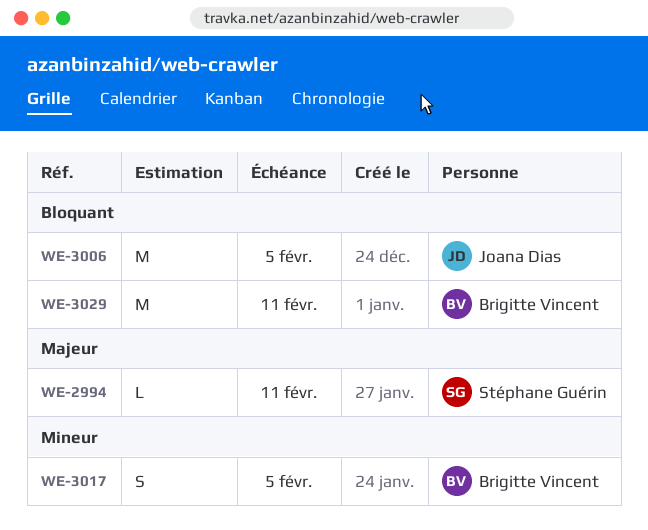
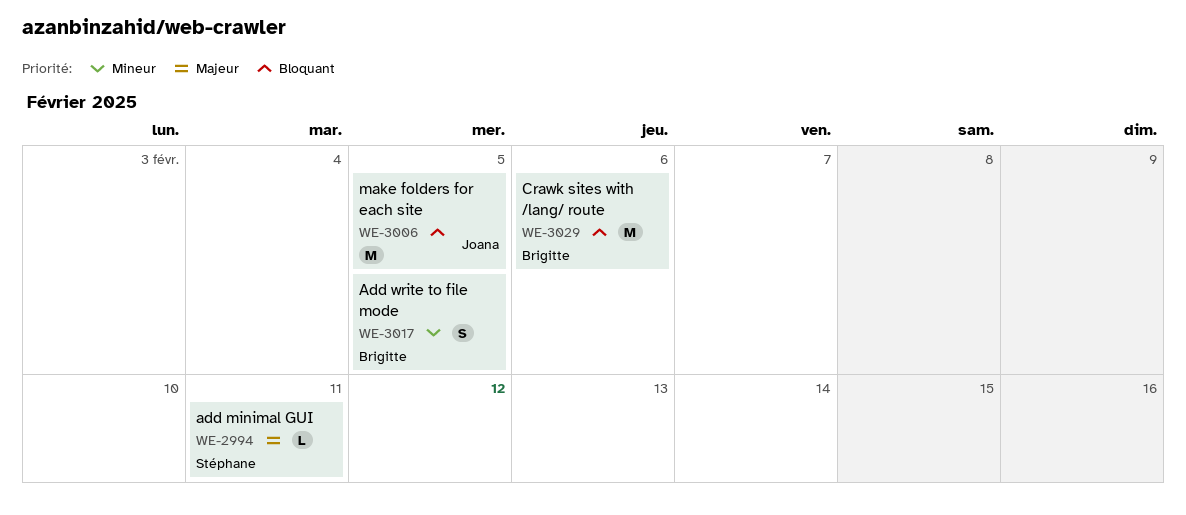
WE-3029, due: Feb 11 -> Feb 6

